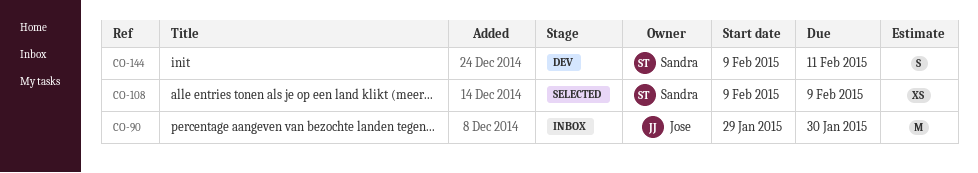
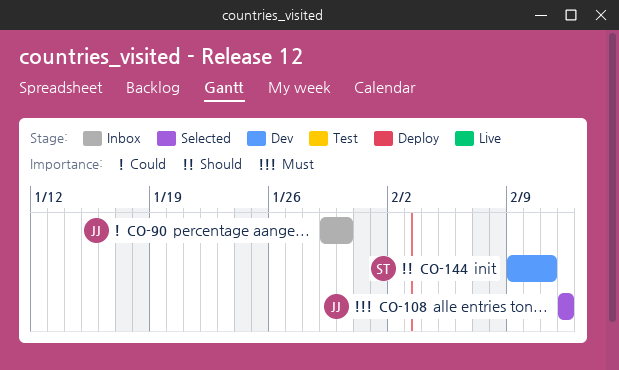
CO-108, owner: Sandra -> Jose
CO-108, start: Feb 9 -> Feb 12
CO-108, due: Feb 9 -> Feb 12

